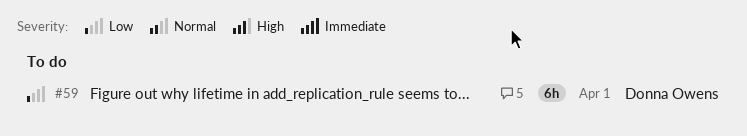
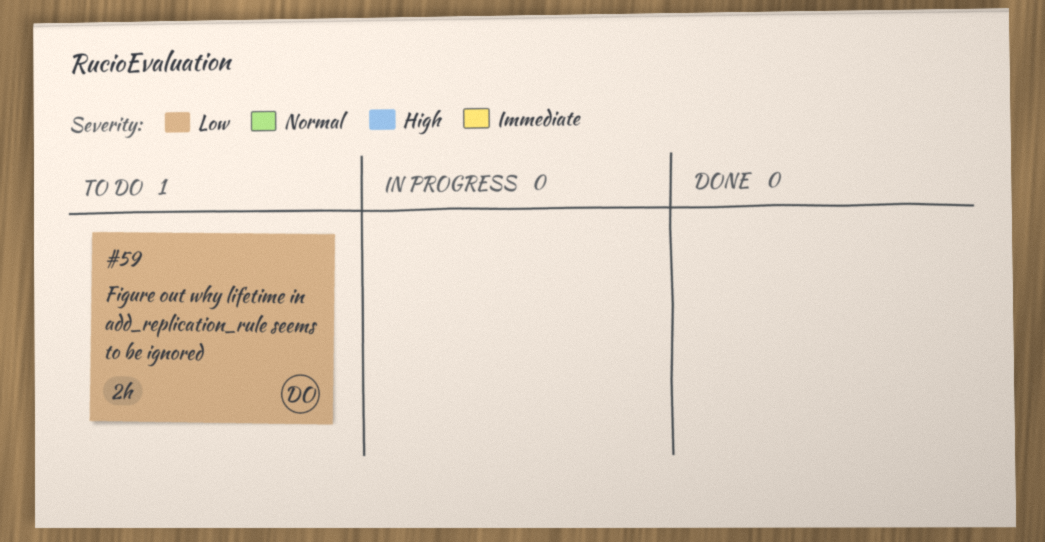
#59, estimate: 6h -> 2h

